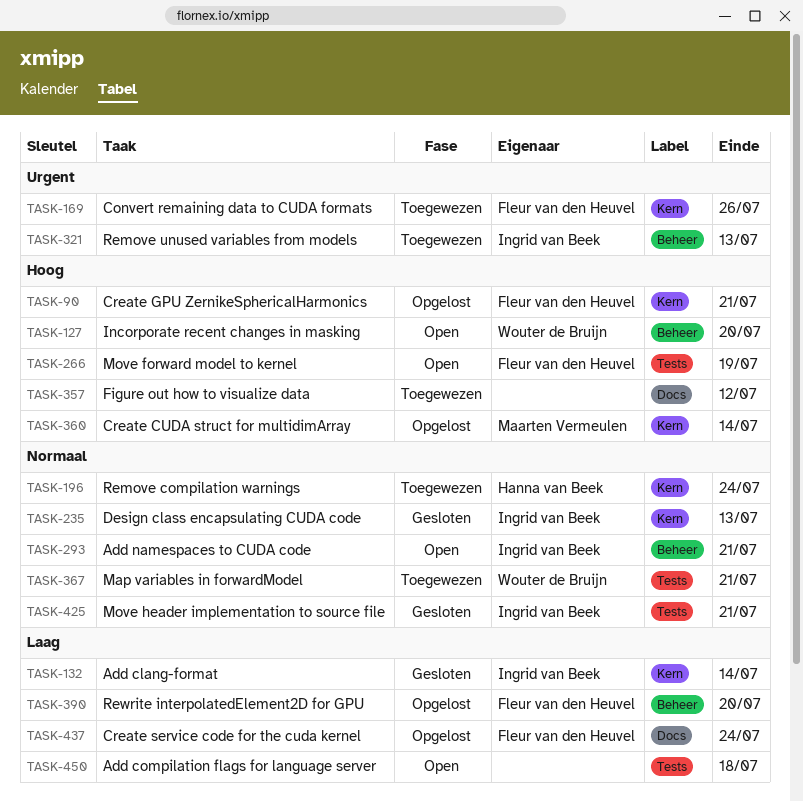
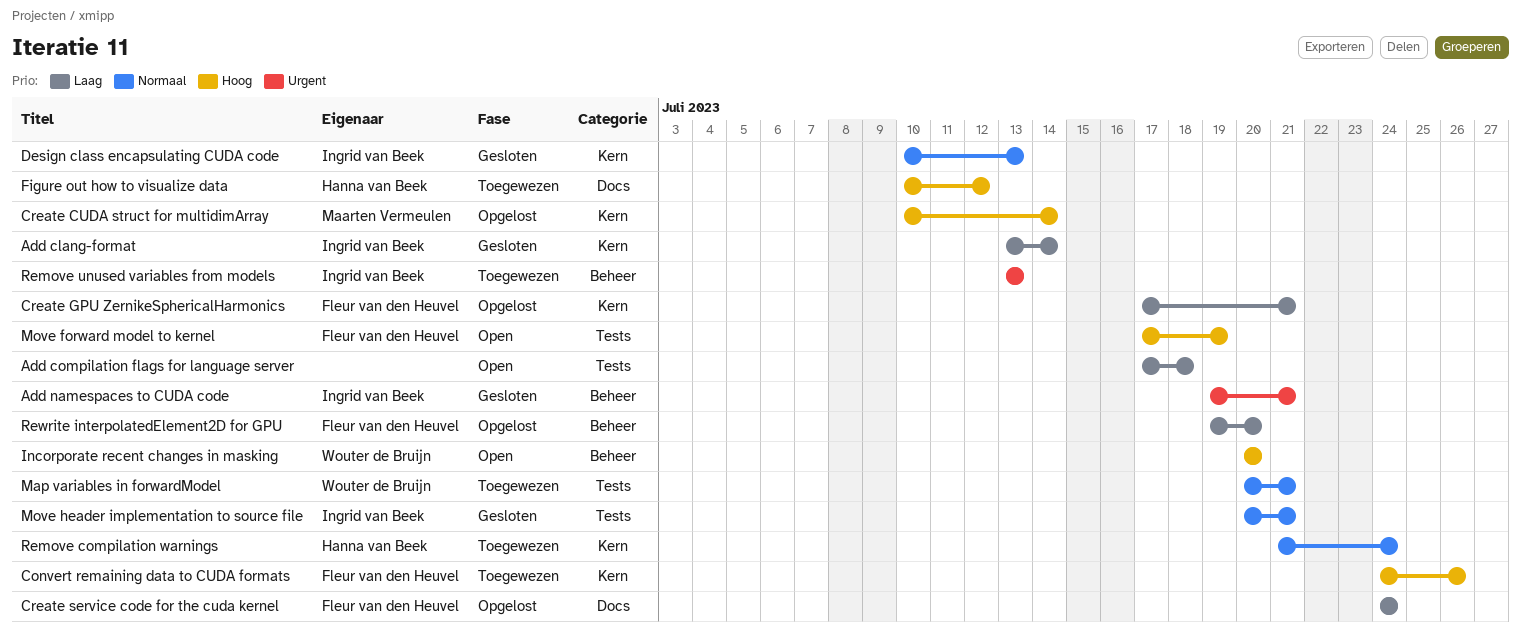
Add namespaces to CUDA code, status: Open -> Gesloten
Add namespaces to CUDA code, priority: Normaal -> Urgent
Convert remaining data to CUDA formats, priority: Urgent -> Hoog
Create GPU ZernikeSphericalHarmonics, priority: Hoog -> Laag
Figure out how to visualize data, owner: none -> Hanna van Beek

